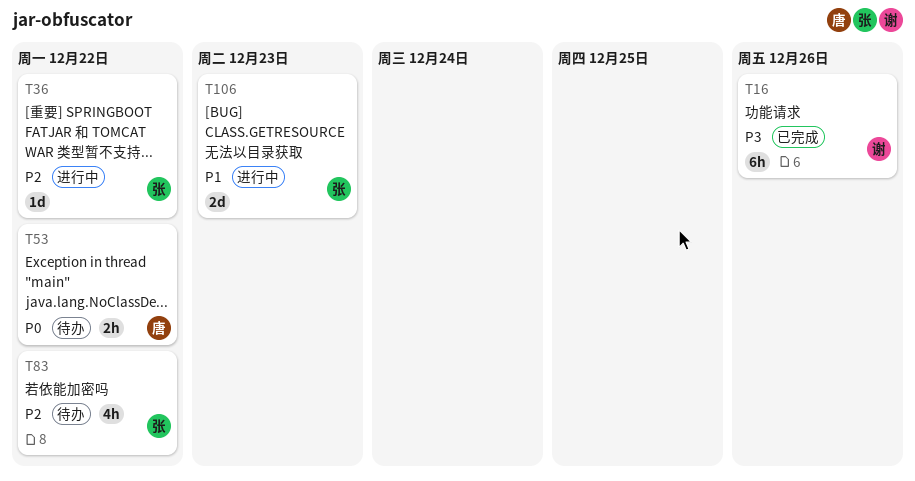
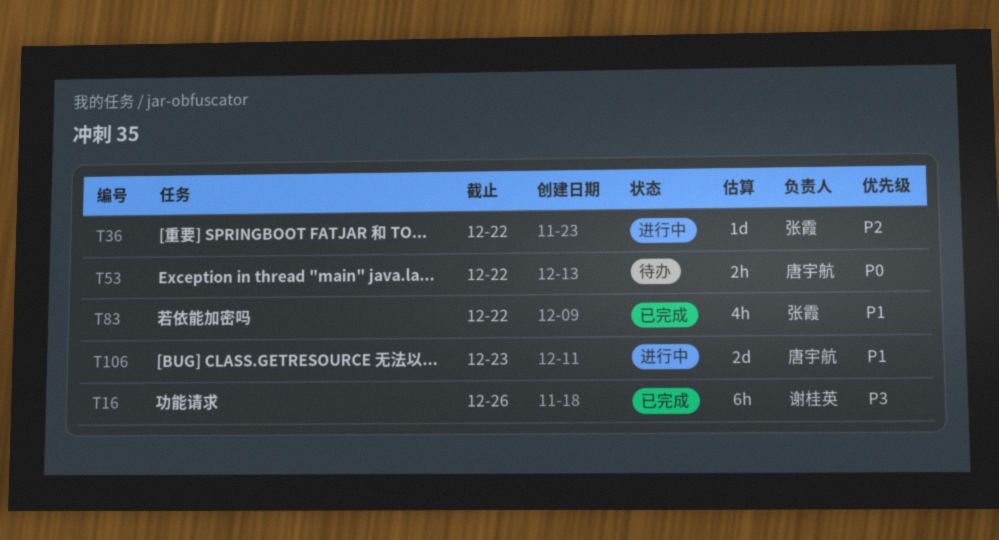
T83, status: 待办 -> 已完成
T83, priority: P2 -> P1
T106, owner: 张霞 -> 唐宇航

